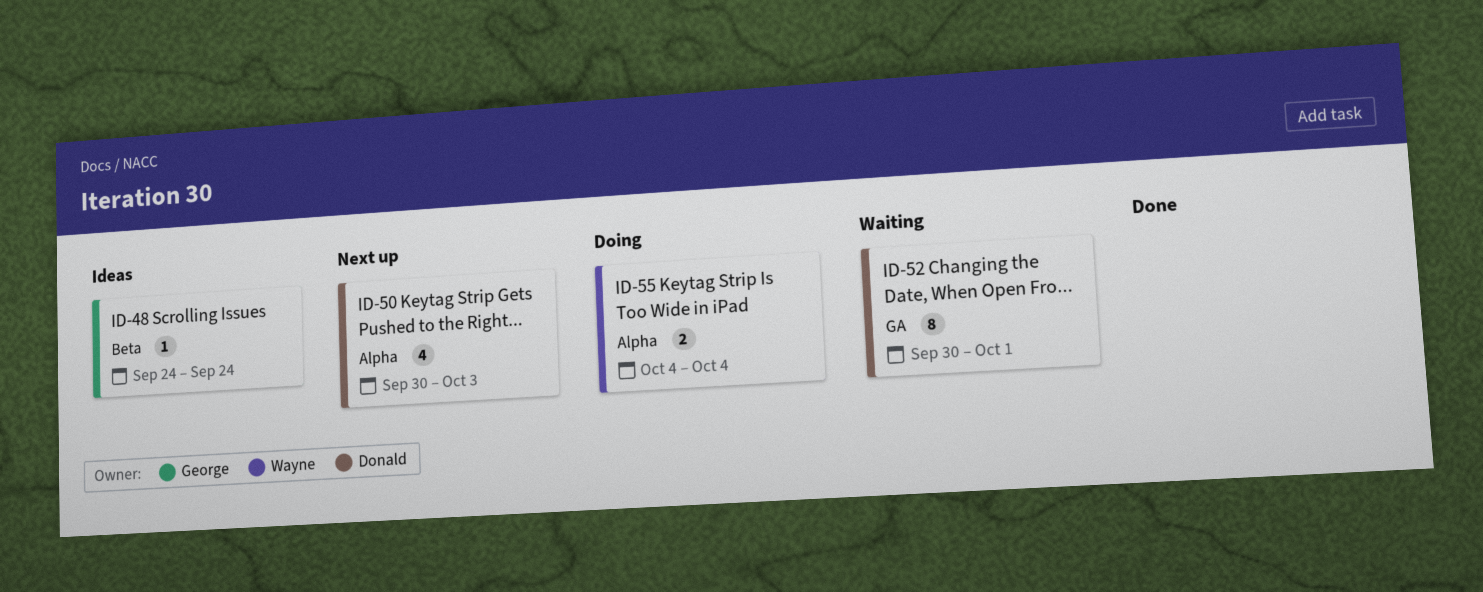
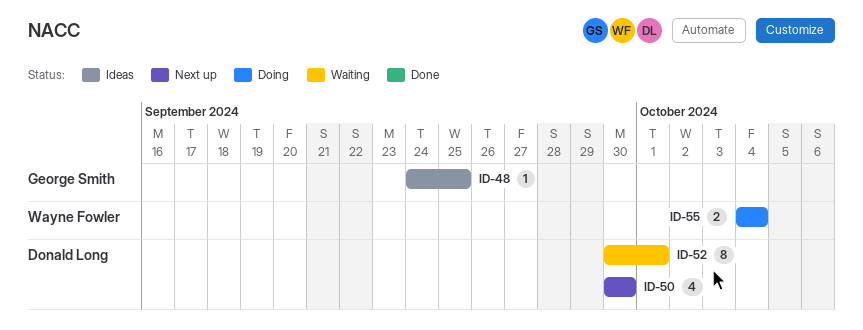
ID-48, due: Sep 24 -> Sep 25
ID-50, due: Oct 3 -> Sep 30

